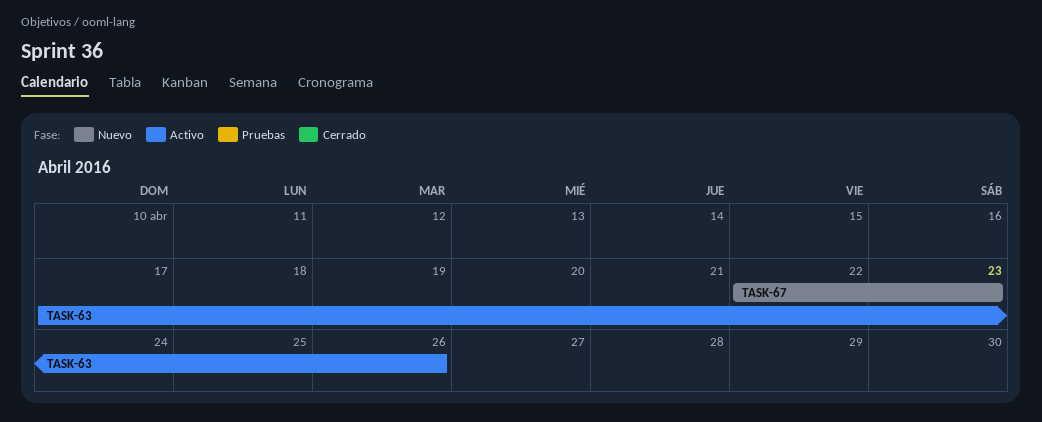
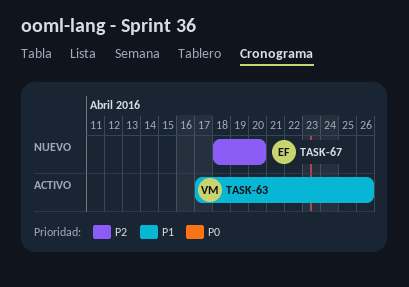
TASK-67, start: Apr 22 -> Apr 18
TASK-67, due: Apr 23 -> Apr 20

